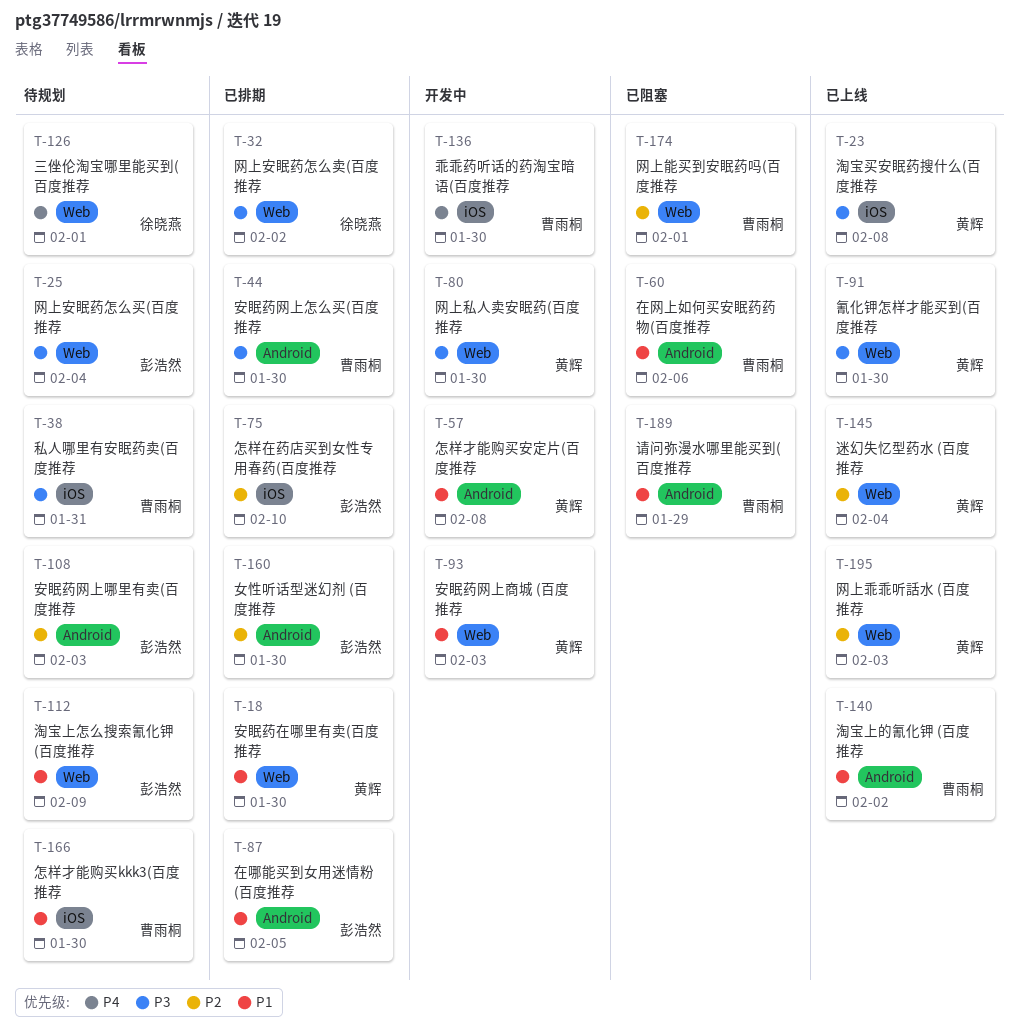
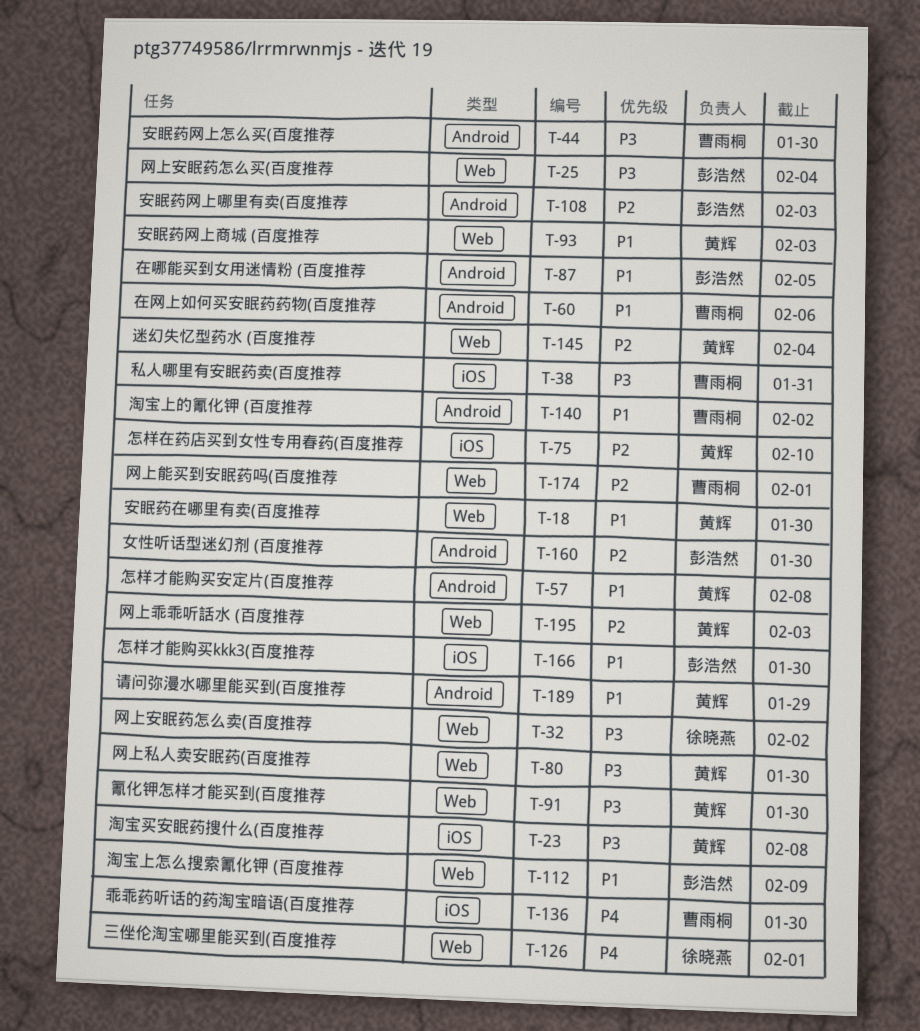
T-75, owner: 彭浩然 -> 黄辉
T-166, owner: 曹雨桐 -> 彭浩然
T-189, owner: 曹雨桐 -> 黄辉

